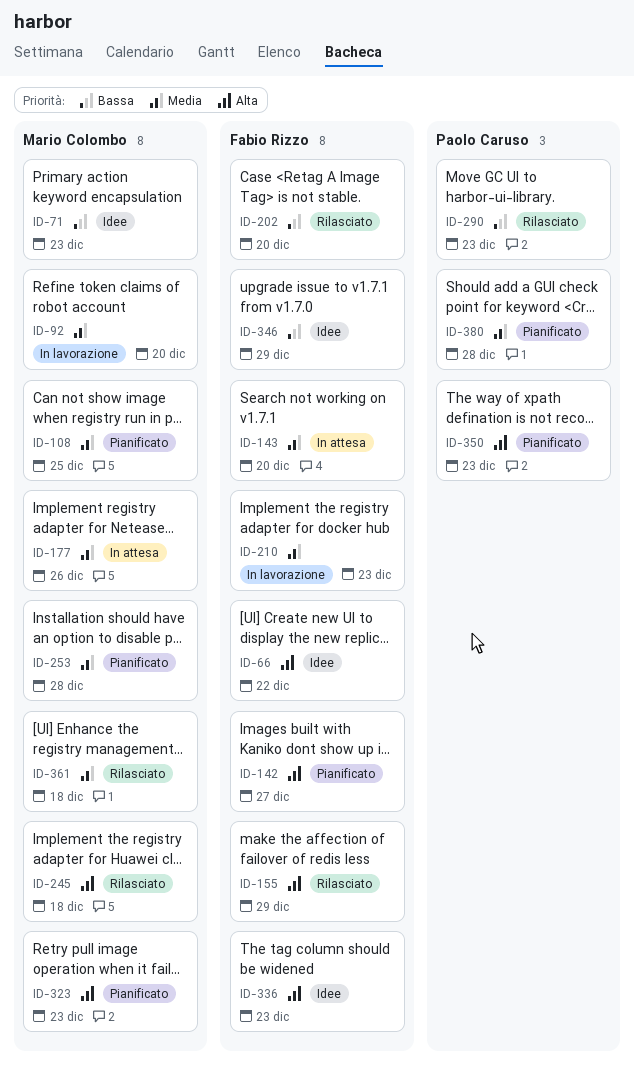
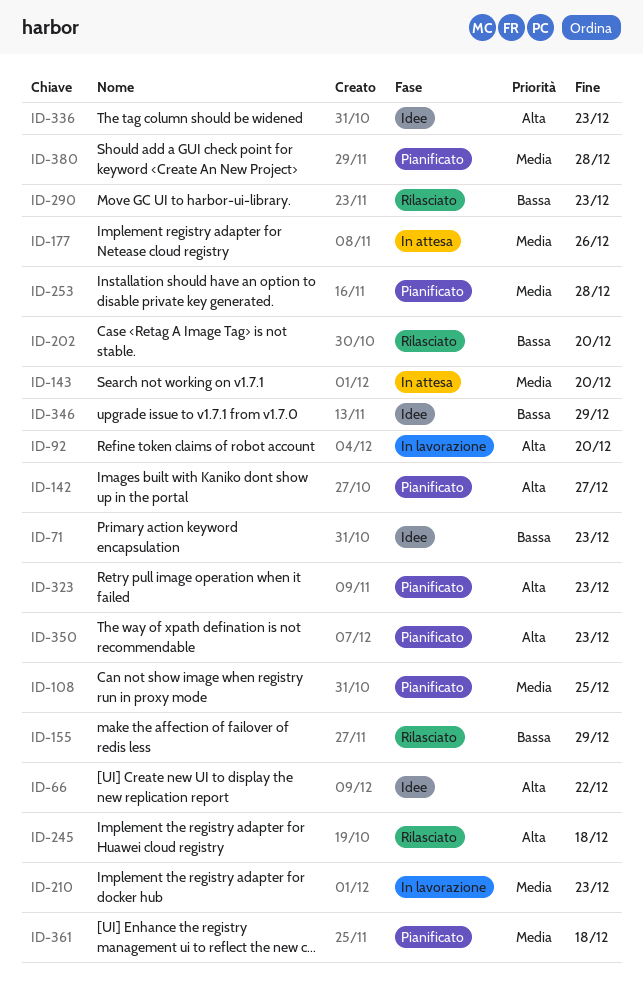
ID-92, priority: Media -> Alta
ID-155, priority: Alta -> Bassa
ID-361, status: Rilasciato -> Pianificato

